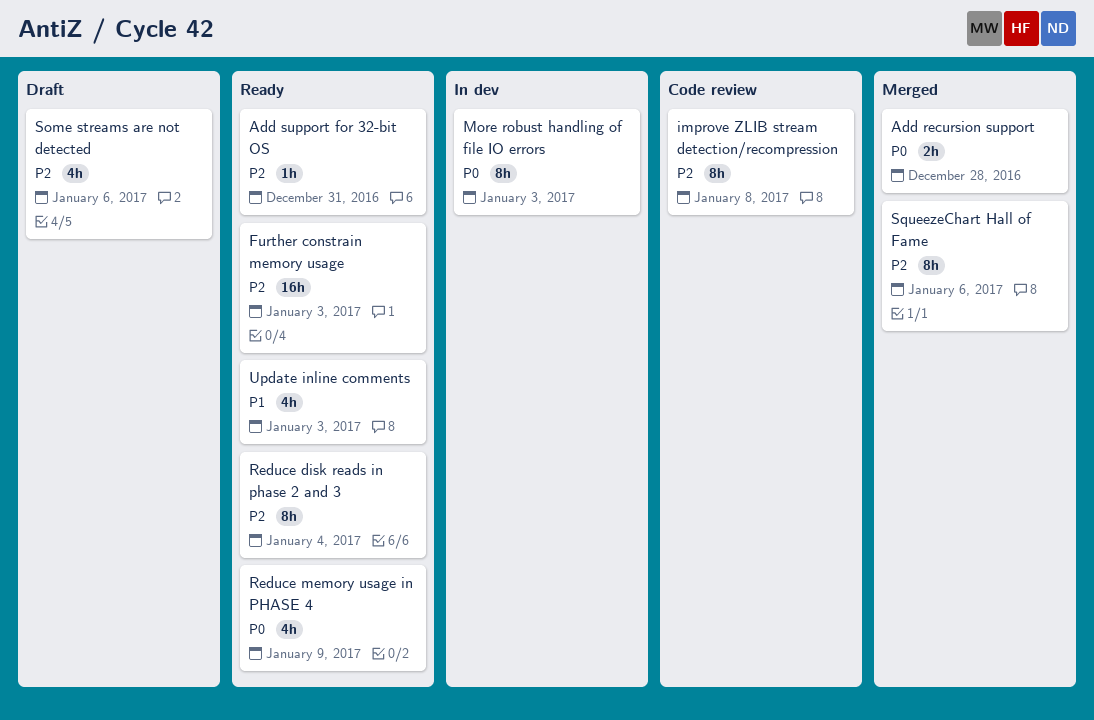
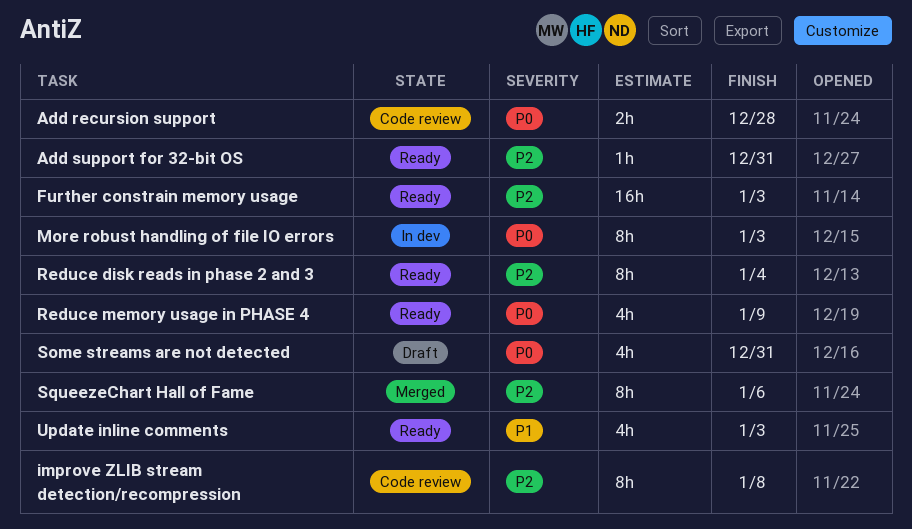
Add recursion support, status: Merged -> Code review
Some streams are not detected, priority: P2 -> P0
Some streams are not detected, due: Jan 6 -> Dec 31

